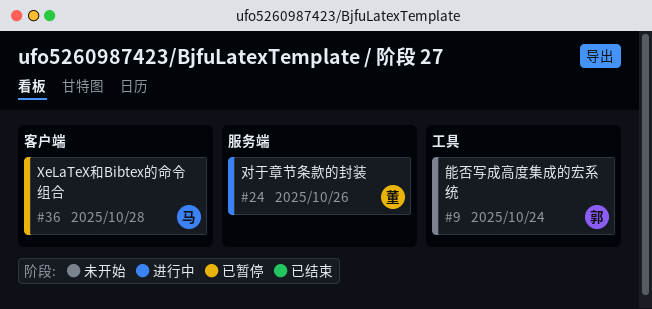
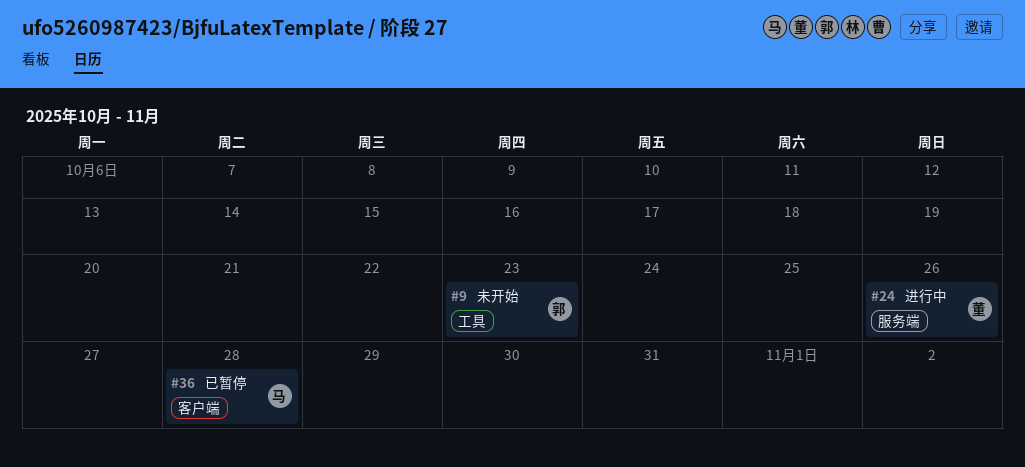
#9, due: Oct 24 -> Oct 23

